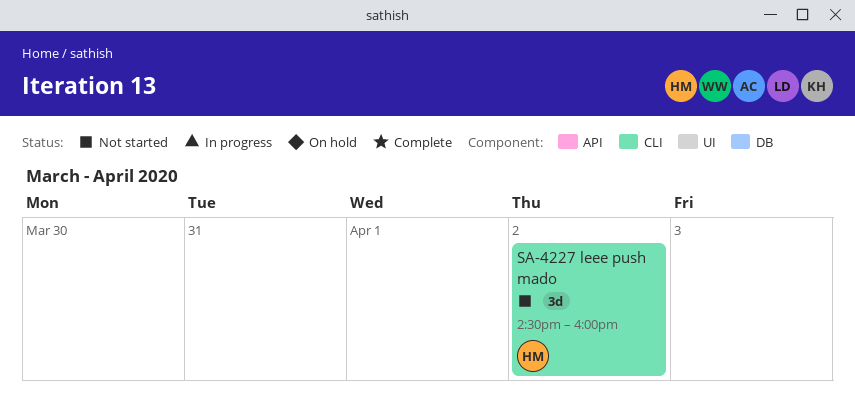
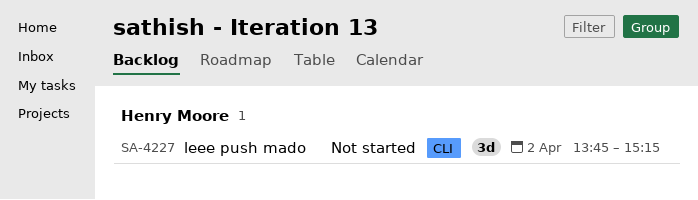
SA-4227, begins: 14:30 -> 13:45
SA-4227, ends: 16:00 -> 15:15

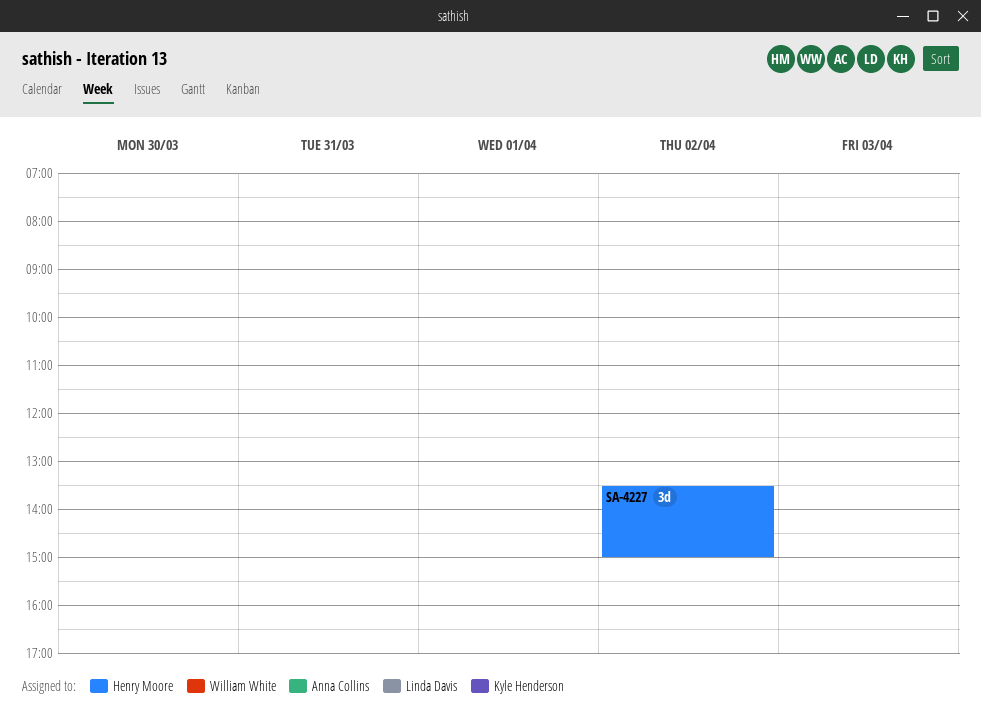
SA-4227, begins: 13:45 -> 13:30
SA-4227, ends: 15:15 -> 15:00

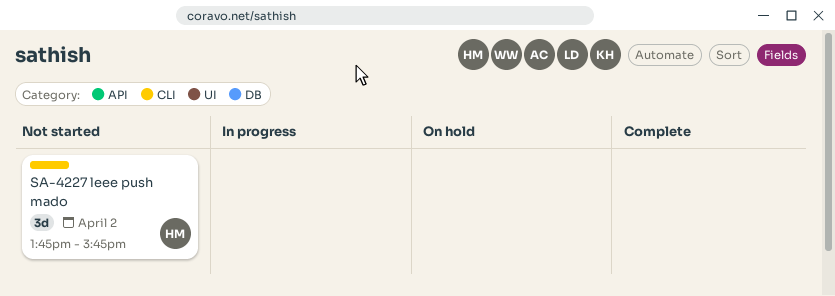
SA-4227, begins: 13:30 -> 13:45
SA-4227, ends: 15:00 -> 15:45

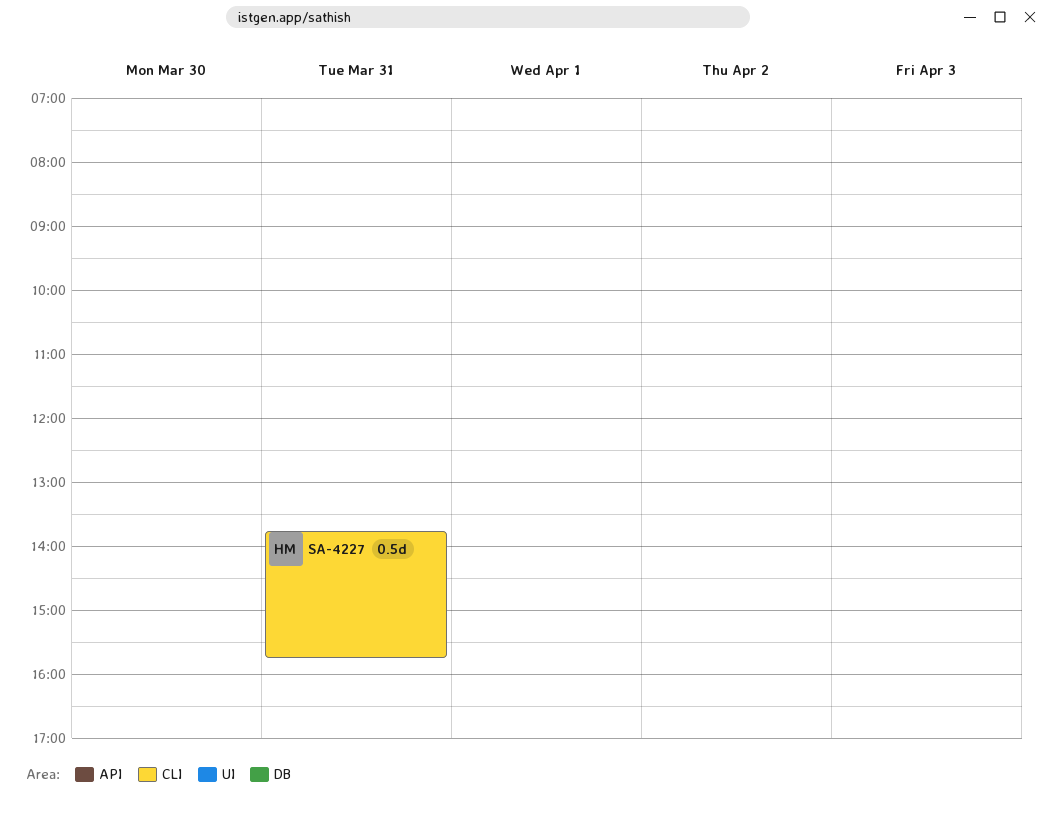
SA-4227, estimate: 3d -> 0.5d
SA-4227, day: Apr 2 -> Mar 31

